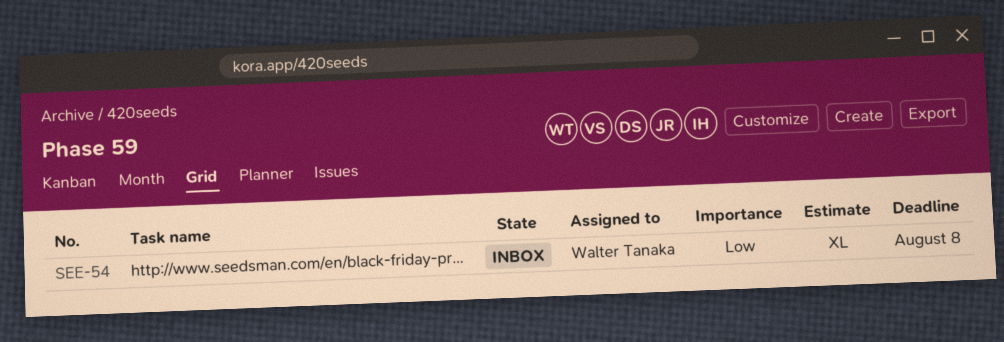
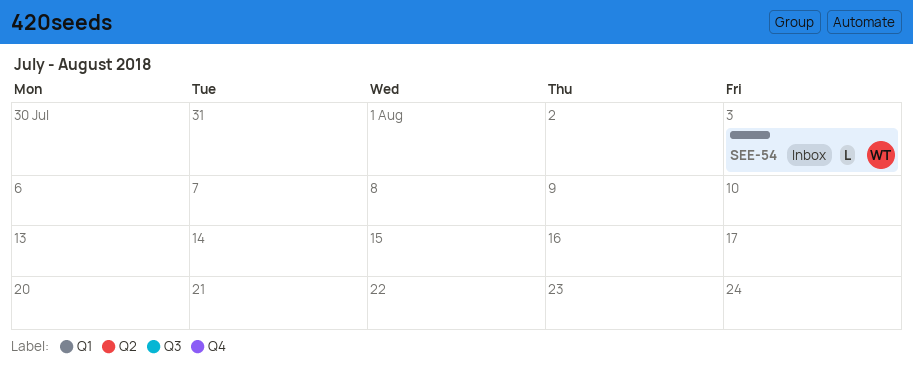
SEE-54, estimate: XL -> L
SEE-54, due: Aug 8 -> Aug 3

